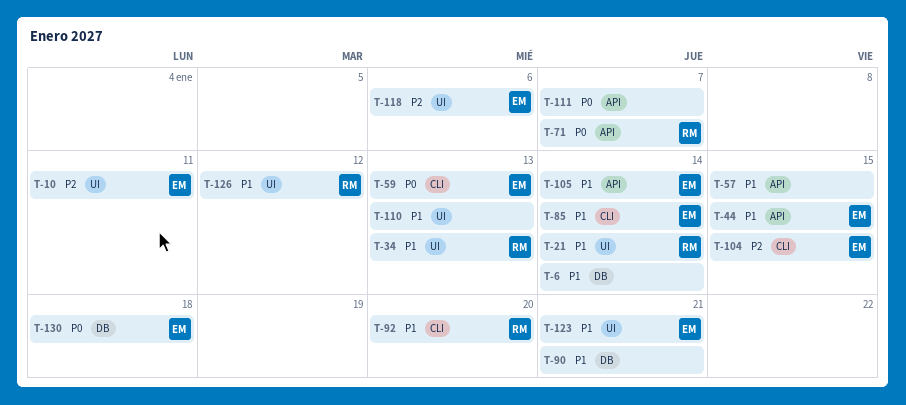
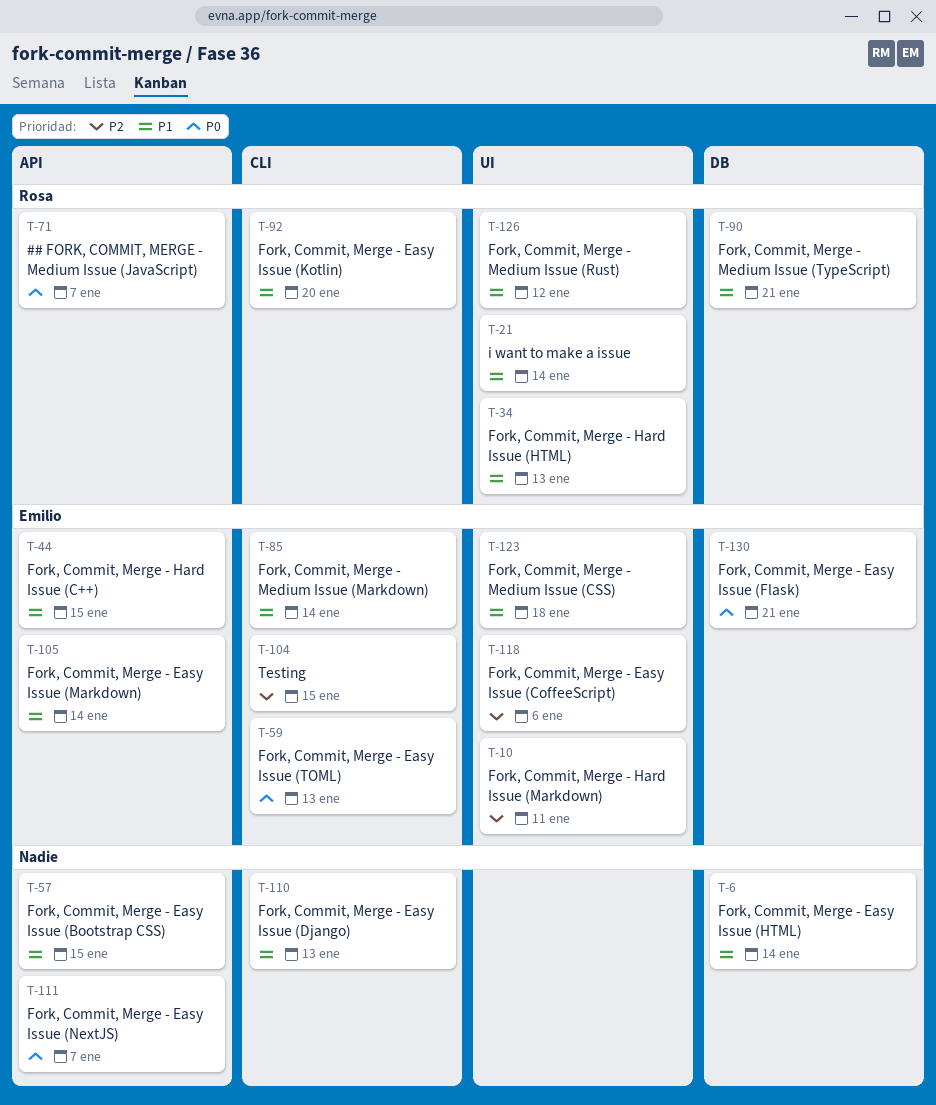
T-90, owner: none -> Rosa
T-110, label: UI -> CLI
T-123, due: Jan 21 -> Jan 18
T-130, due: Jan 18 -> Jan 21

